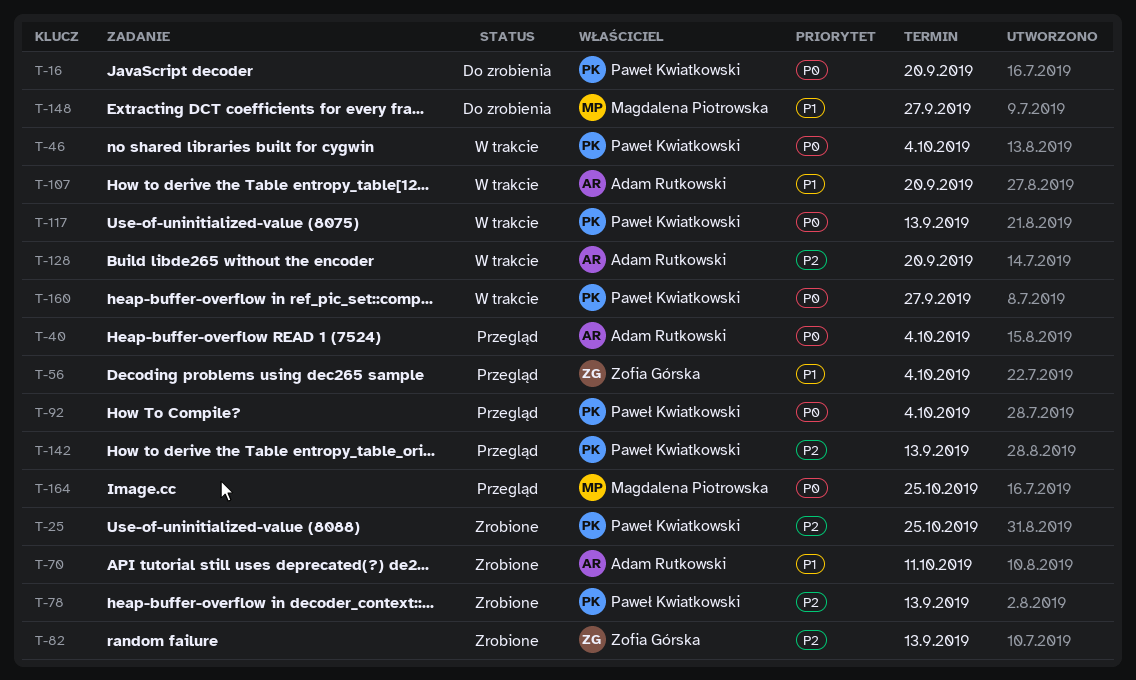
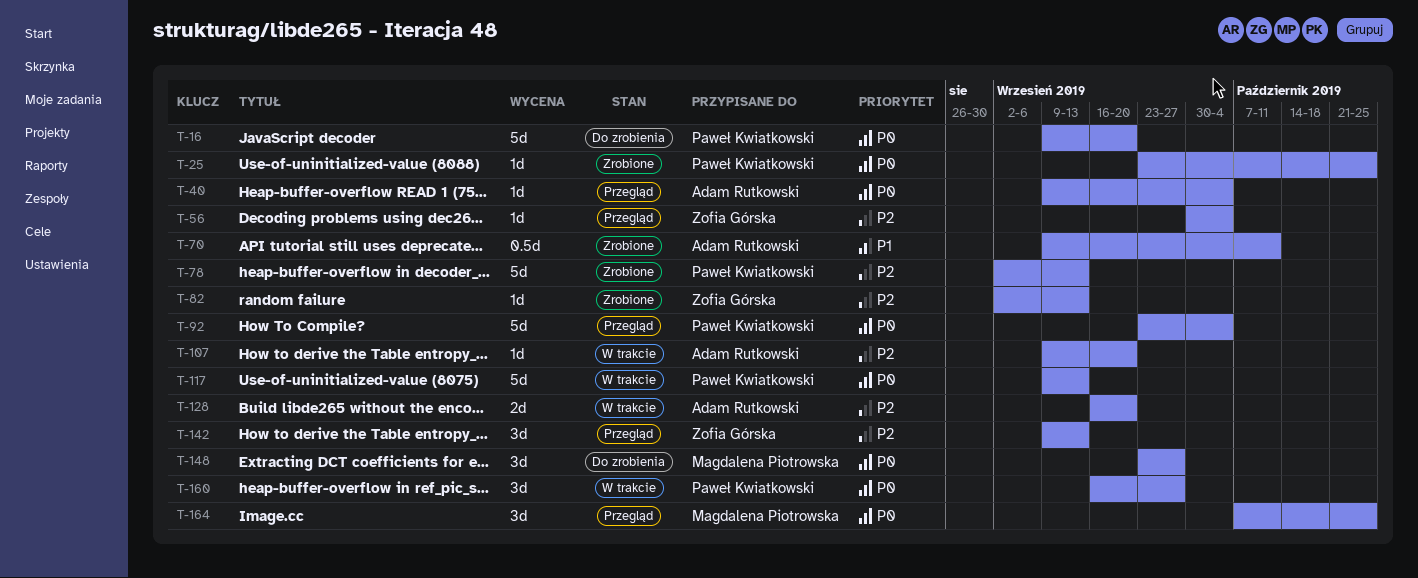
T-25, priority: P2 -> P0
T-46: present -> none
T-56, priority: P1 -> P2
T-107, priority: P1 -> P2
T-142, owner: Paweł Kwiatkowski -> Zofia Górska
T-148, priority: P1 -> P0

